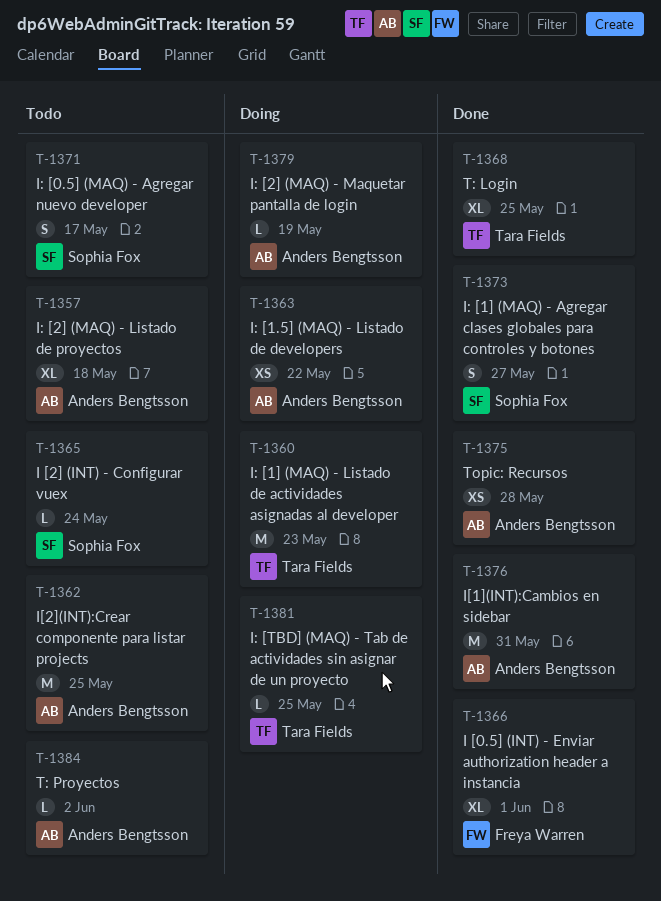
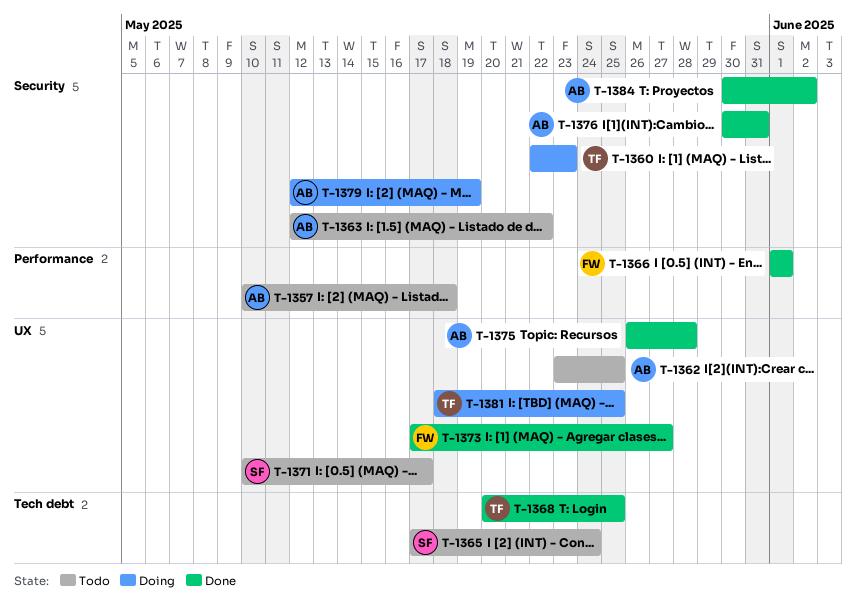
T-1363, status: Doing -> Todo
T-1373, owner: Sophia Fox -> Freya Warren
T-1384, status: Todo -> Done

